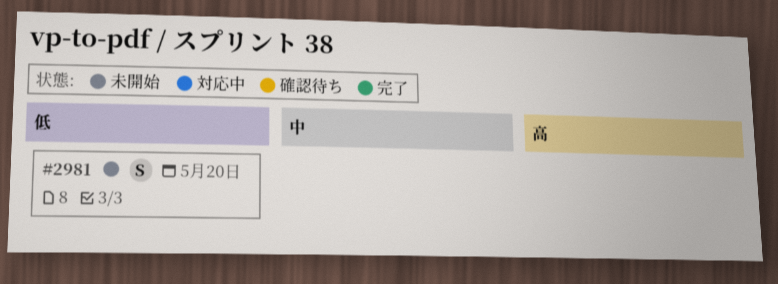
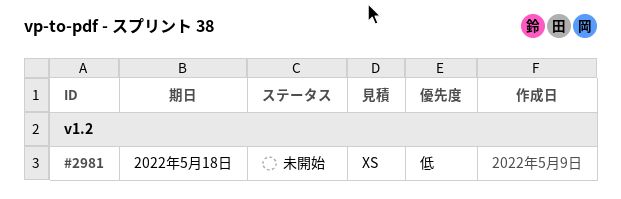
#2981, estimate: S -> XS
#2981, due: May 20 -> May 18

